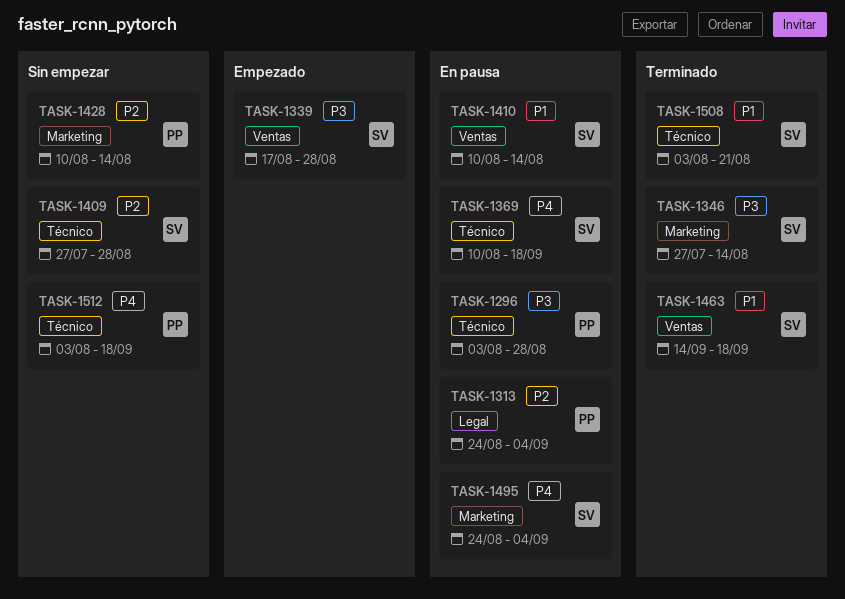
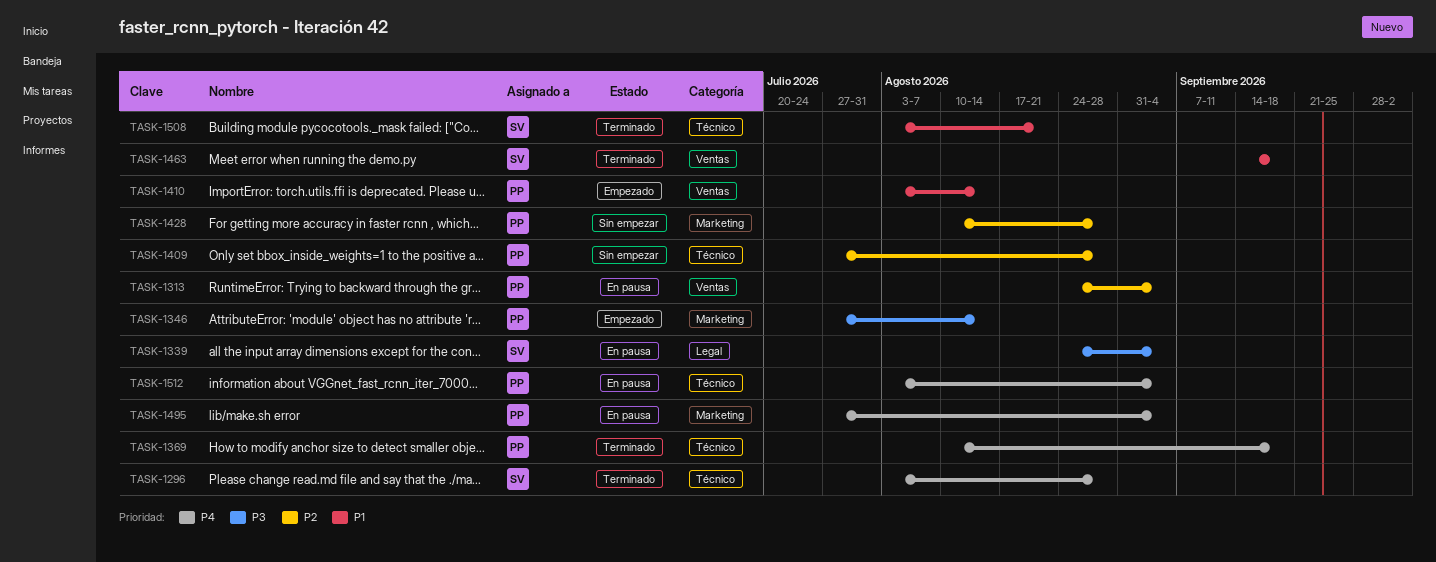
TASK-1296, status: En pausa -> Terminado
TASK-1296, owner: PP -> SV
TASK-1296, priority: P3 -> P4
TASK-1313, label: Legal -> Ventas
TASK-1339, status: Empezado -> En pausa
TASK-1339, label: Ventas -> Legal
TASK-1339, start: Aug 17 -> Aug 24
TASK-1339, due: Aug 28 -> Sep 4
TASK-1346, status: Terminado -> Empezado
TASK-1346, owner: SV -> PP
TASK-1369, status: En pausa -> Terminado
TASK-1369, owner: SV -> PP
TASK-1409, owner: SV -> PP
TASK-1410, status: En pausa -> Empezado
TASK-1410, owner: SV -> PP
TASK-1410, start: Aug 10 -> Aug 3
TASK-1428, due: Aug 14 -> Aug 28
TASK-1495, owner: SV -> PP
TASK-1495, start: Aug 24 -> Jul 27
TASK-1512, status: Sin empezar -> En pausa
TASK-1512, due: Sep 18 -> Sep 4

